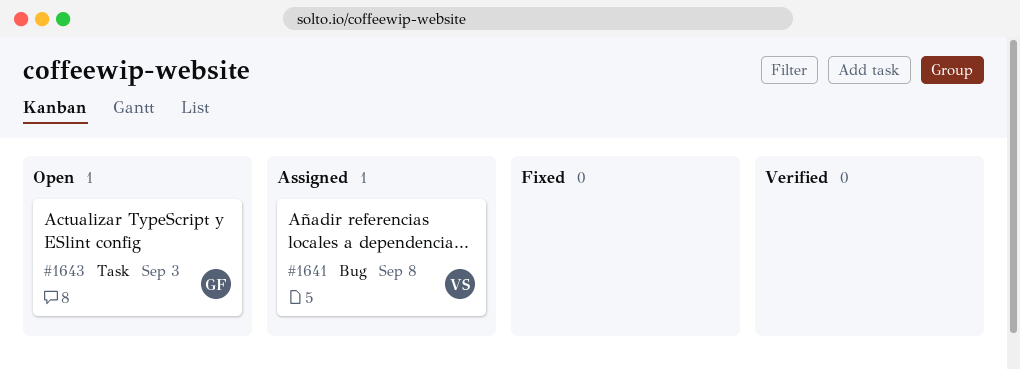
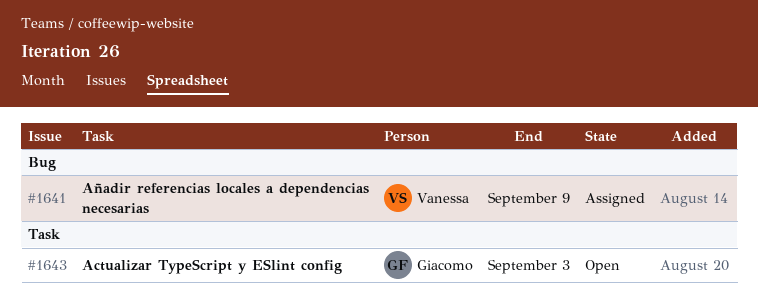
#1641, due: Sep 8 -> Sep 9

